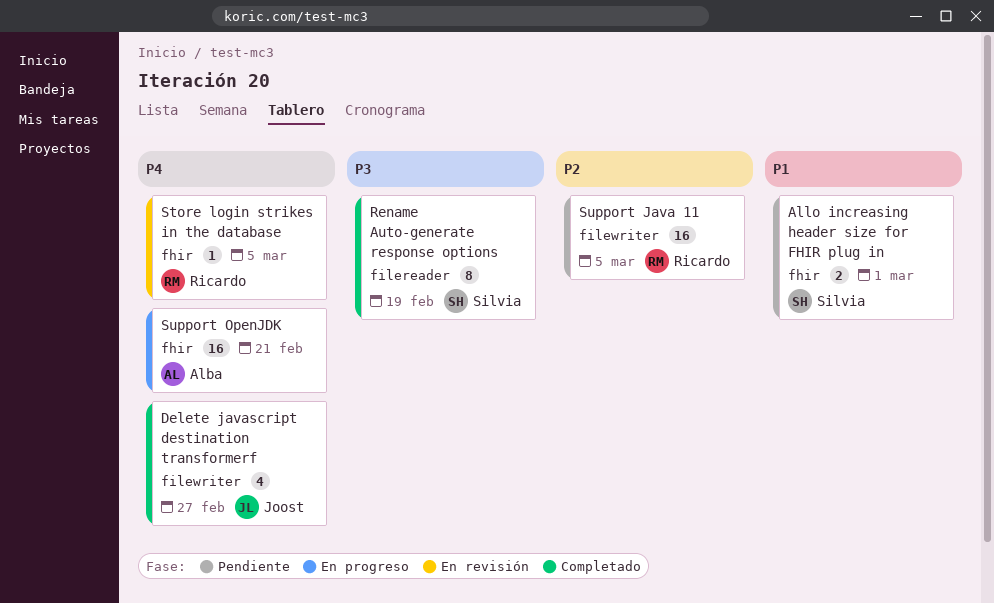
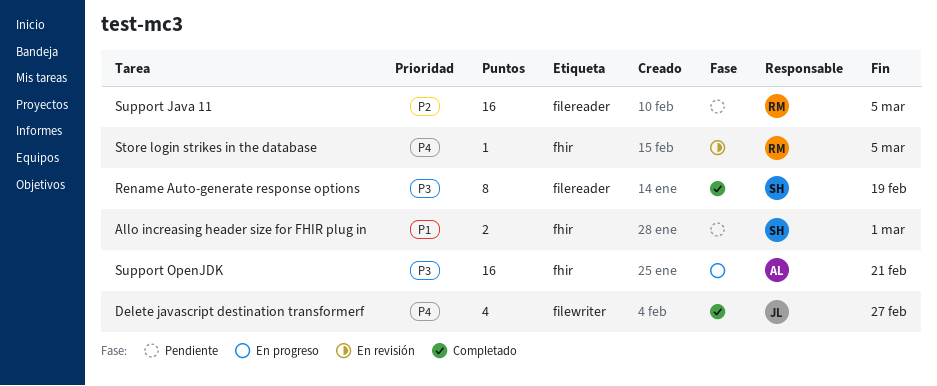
Support Java 11, label: filewriter -> filereader
Support OpenJDK, priority: P4 -> P3

